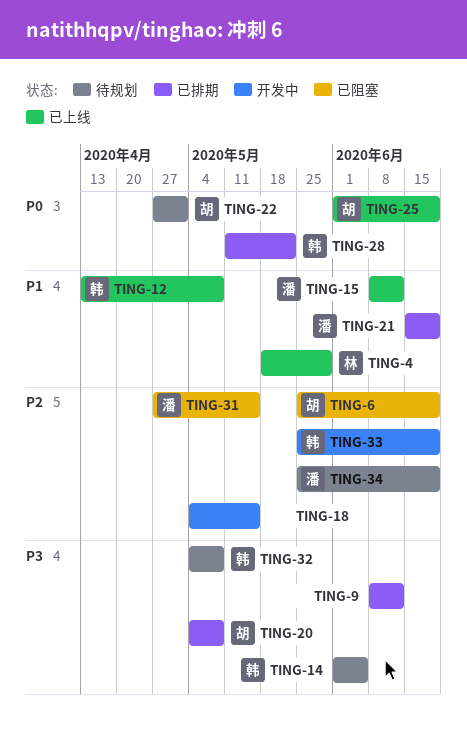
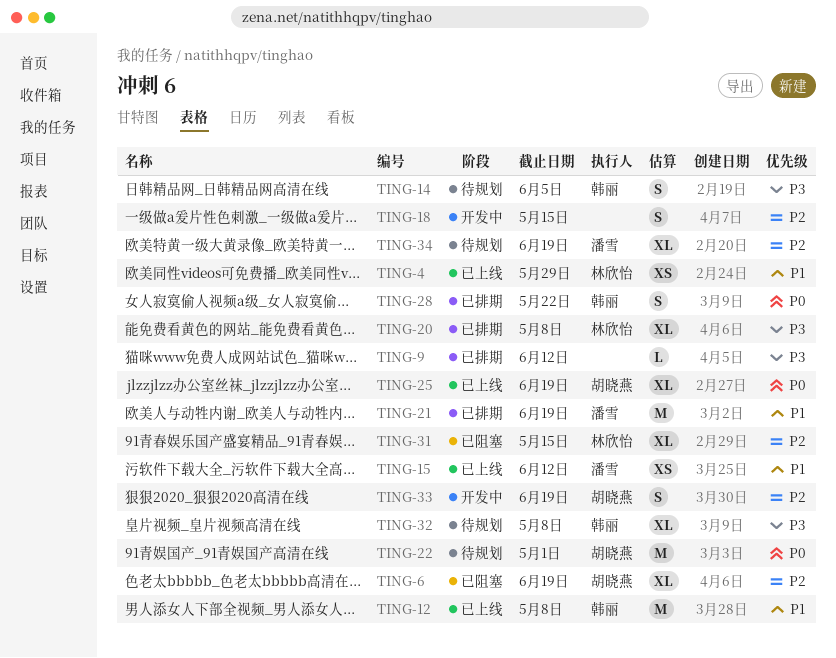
TING-20, owner: 胡晓燕 -> 林欣怡
TING-31, owner: 潘雪 -> 林欣怡
TING-33, owner: 韩丽 -> 胡晓燕

